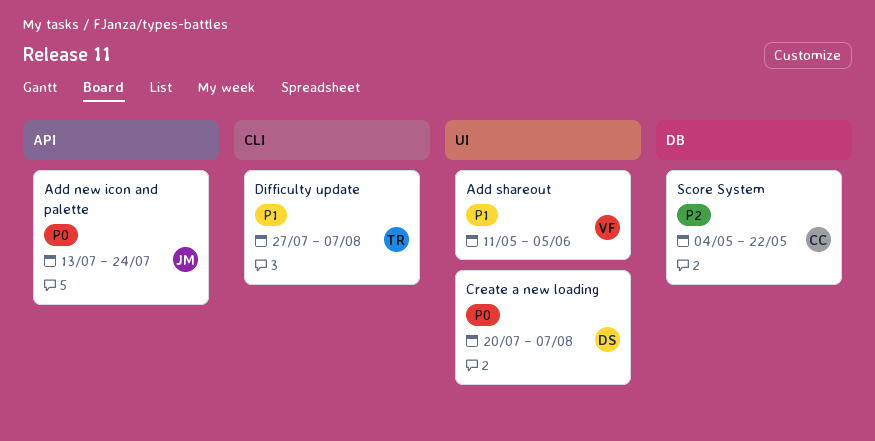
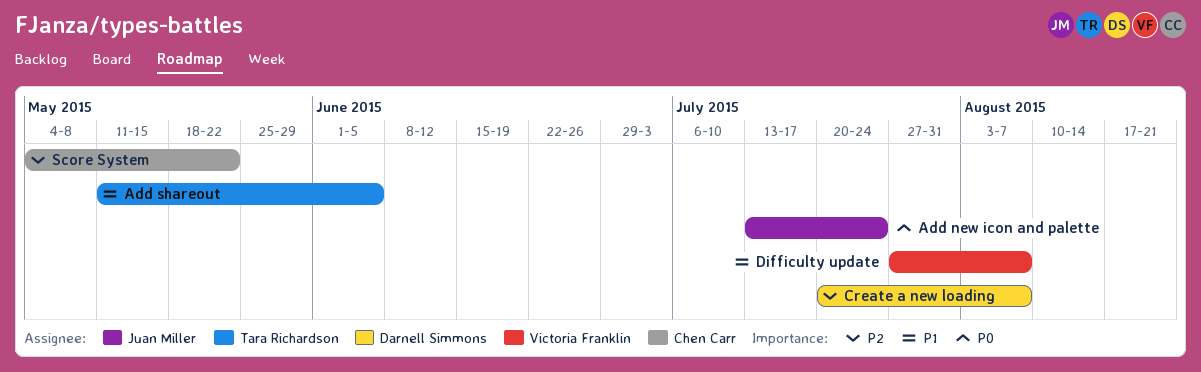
Add shareout, owner: Victoria Franklin -> Tara Richardson
Create a new loading, priority: P0 -> P2
Difficulty update, owner: Tara Richardson -> Victoria Franklin

